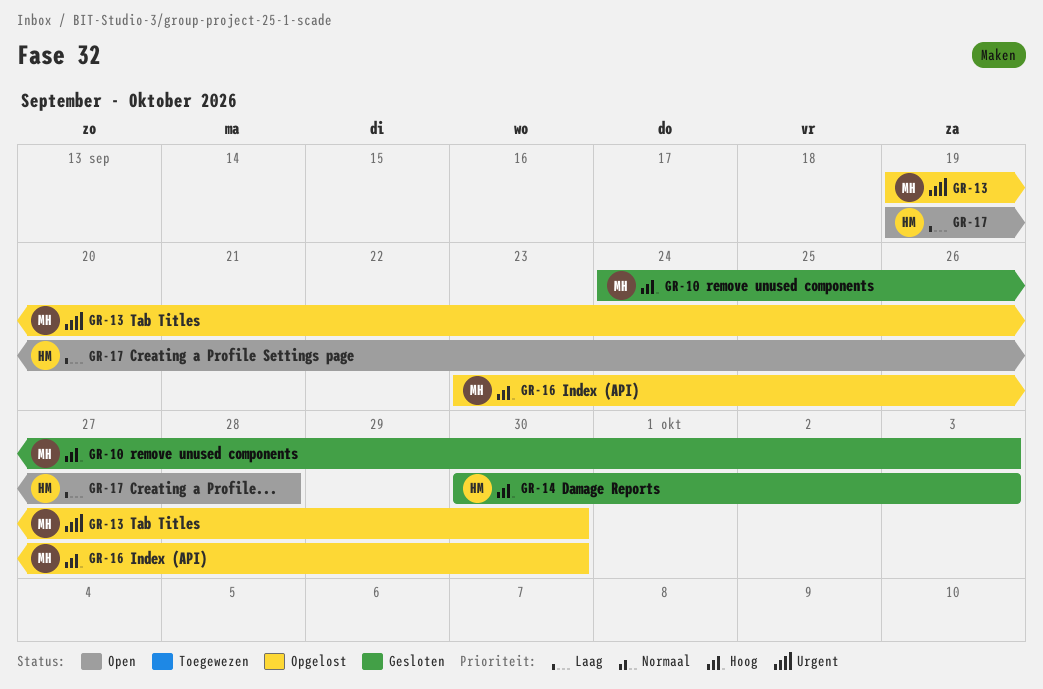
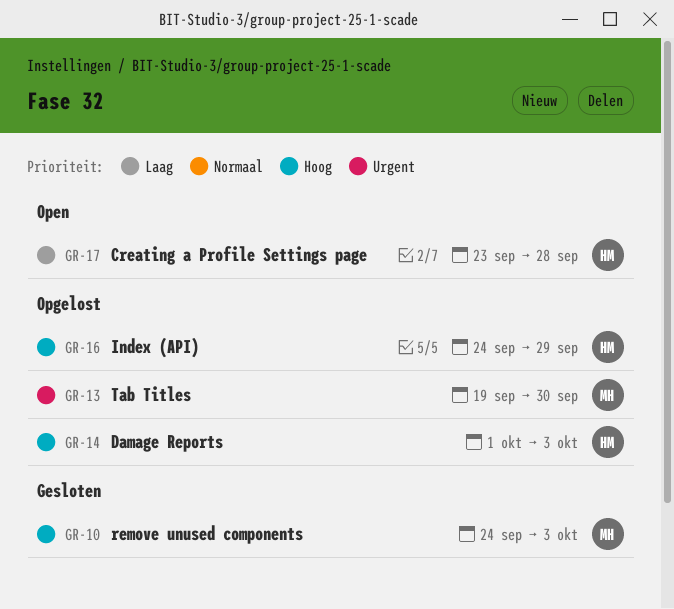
GR-14, status: Gesloten -> Opgelost
GR-14, start: Sep 30 -> Oct 1
GR-16, owner: MH -> HM
GR-16, start: Sep 23 -> Sep 24
GR-16, due: Sep 30 -> Sep 29
GR-17, start: Sep 19 -> Sep 23

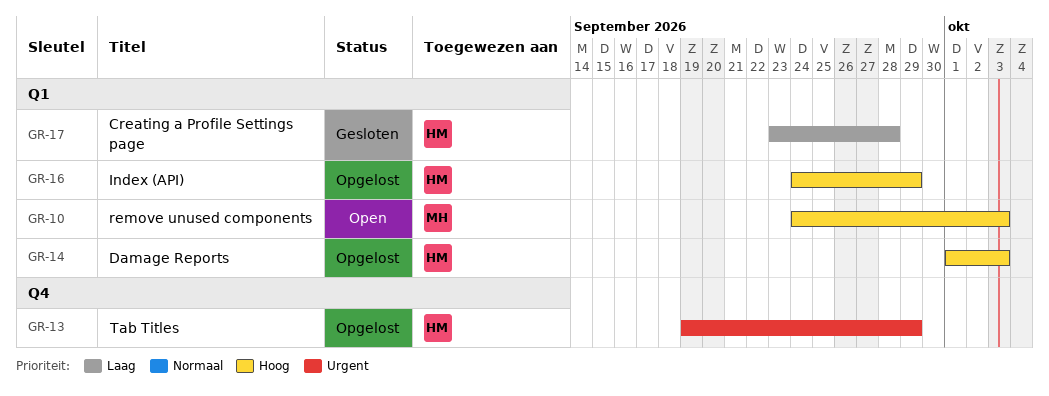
GR-10, status: Gesloten -> Open
GR-13, owner: MH -> HM
GR-13, due: Sep 30 -> Sep 29
GR-17, status: Open -> Gesloten

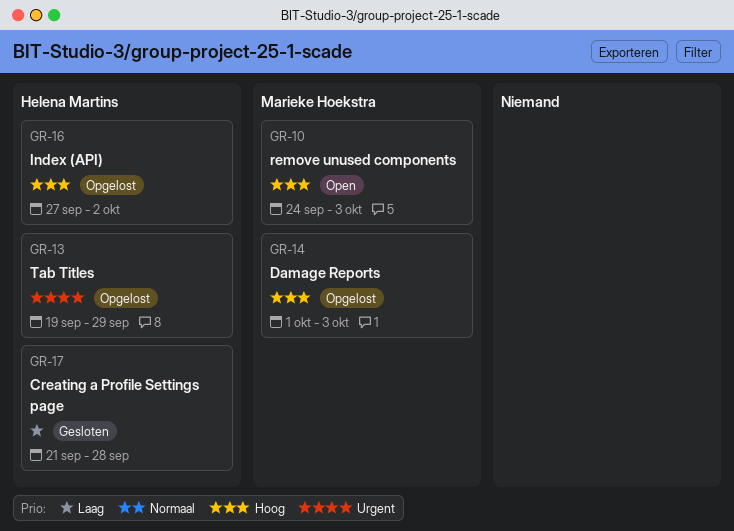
GR-14, owner: Helena Martins -> Marieke Hoekstra
GR-16, start: Sep 24 -> Sep 27
GR-16, due: Sep 29 -> Oct 2
GR-17, start: Sep 23 -> Sep 21

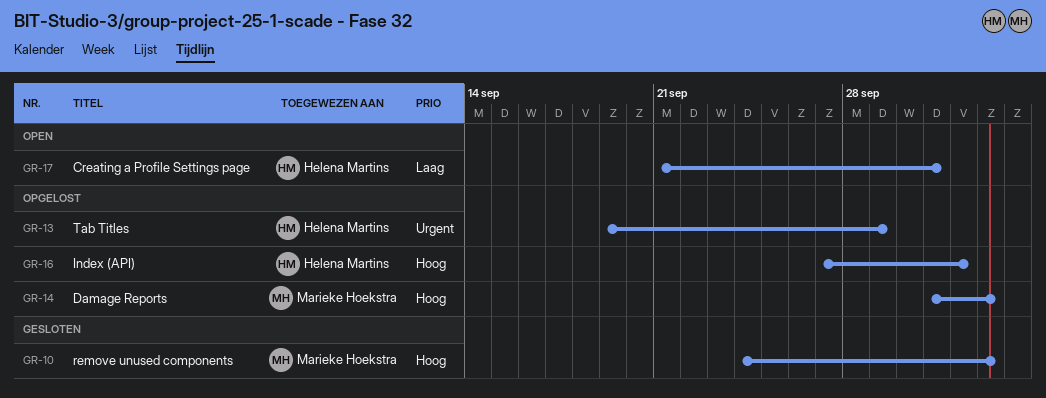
GR-10, status: Open -> Gesloten
GR-17, status: Gesloten -> Open
GR-17, due: Sep 28 -> Oct 1

